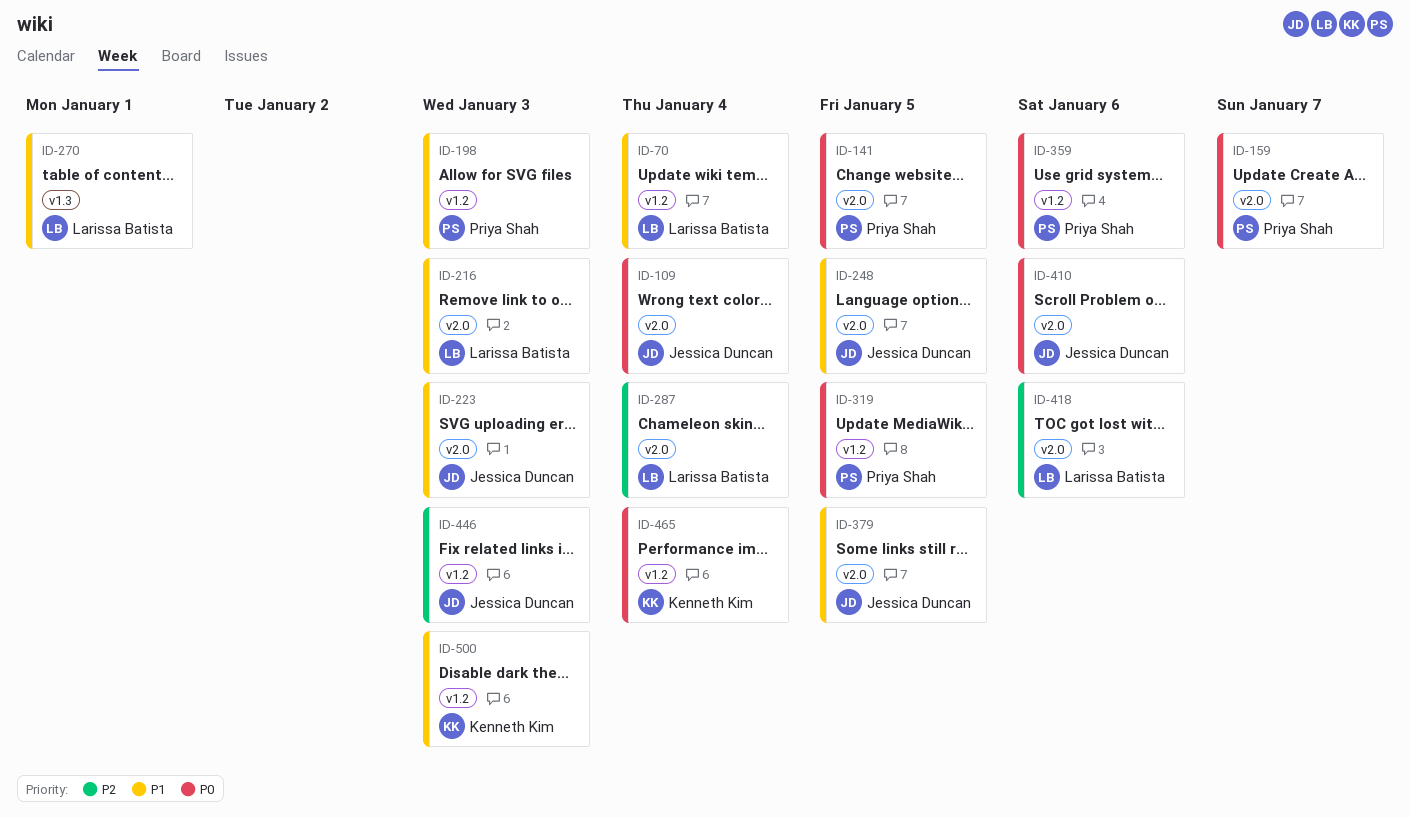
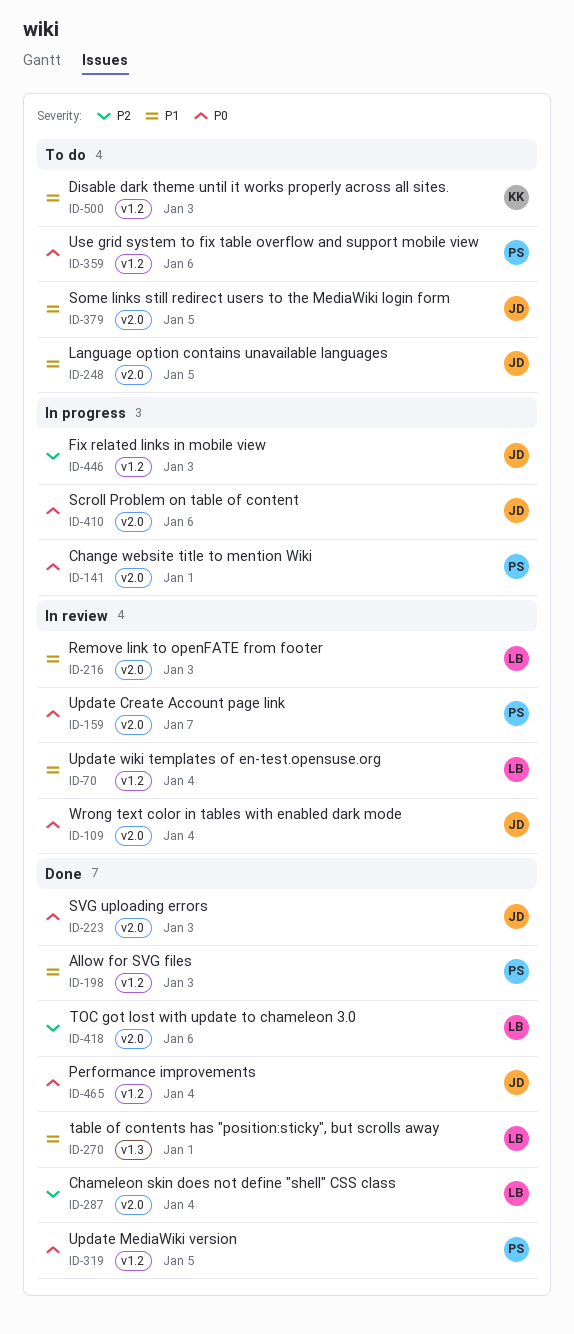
ID-141, due: Jan 5 -> Jan 1
ID-223, priority: P1 -> P0
ID-465, owner: Kenneth Kim -> Jessica Duncan

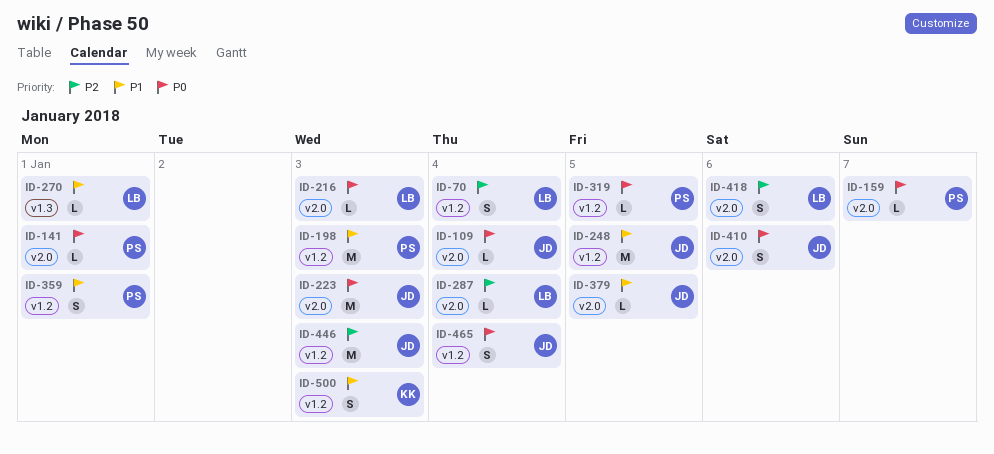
ID-70, priority: P1 -> P2
ID-216, priority: P1 -> P0
ID-248, label: v2.0 -> v1.2
ID-359, priority: P0 -> P1
ID-359, due: Jan 6 -> Jan 1

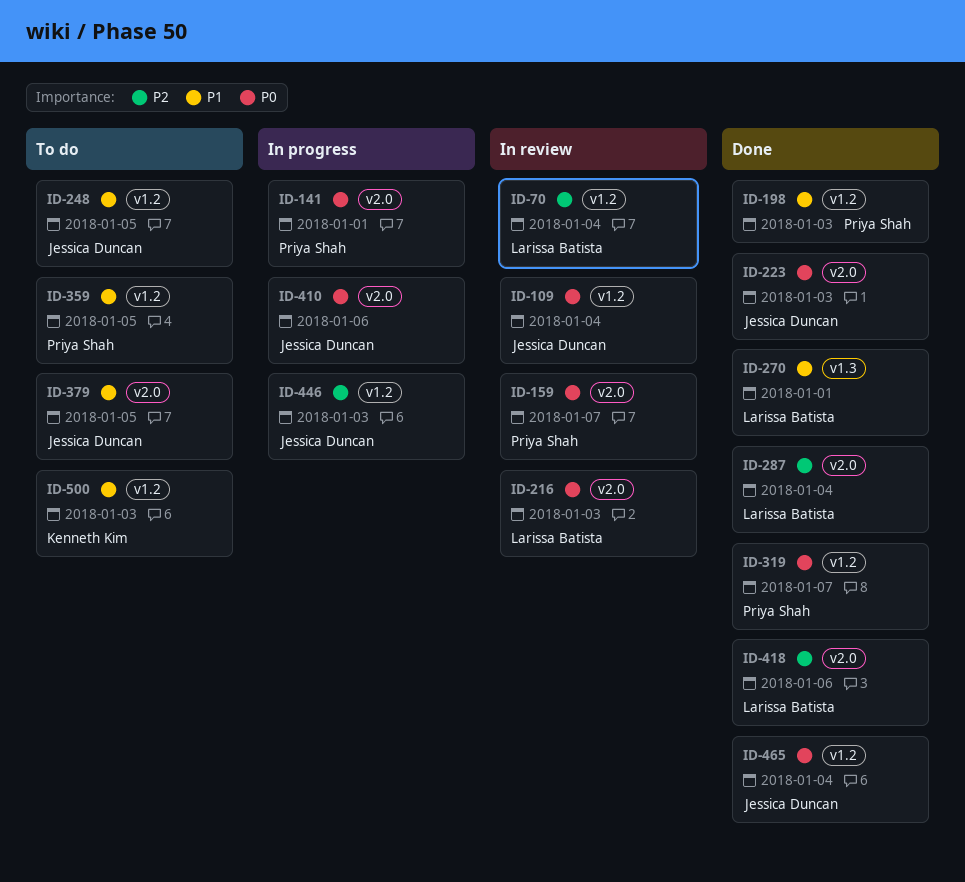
ID-109, label: v2.0 -> v1.2
ID-319, due: Jan 5 -> Jan 7
ID-359, due: Jan 1 -> Jan 5

